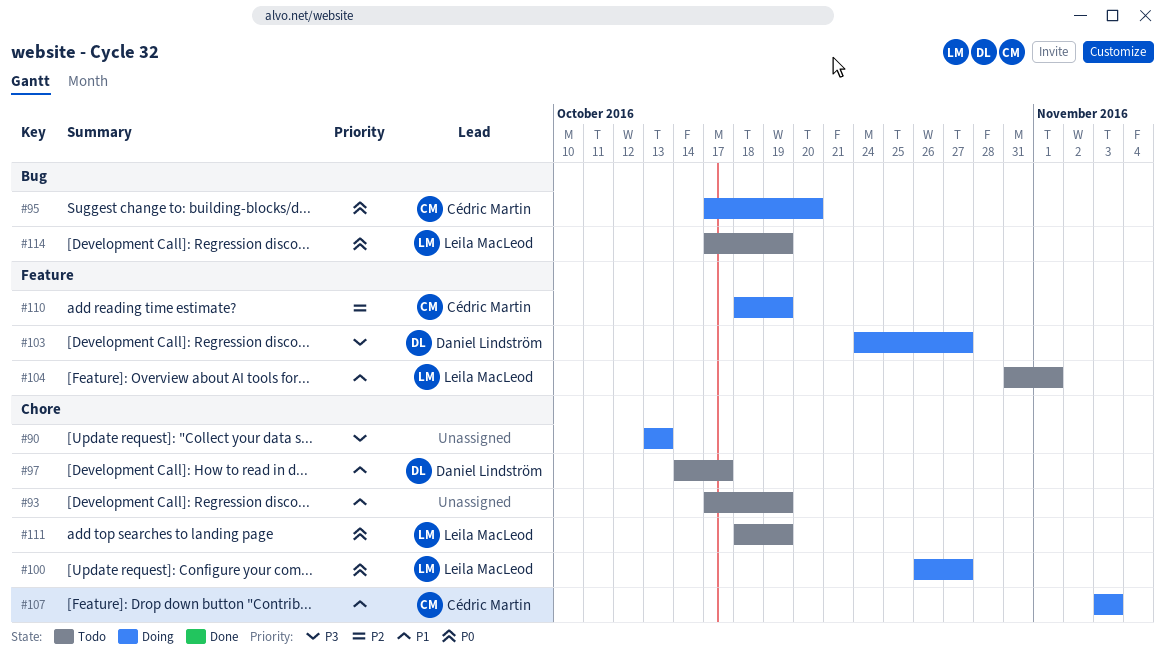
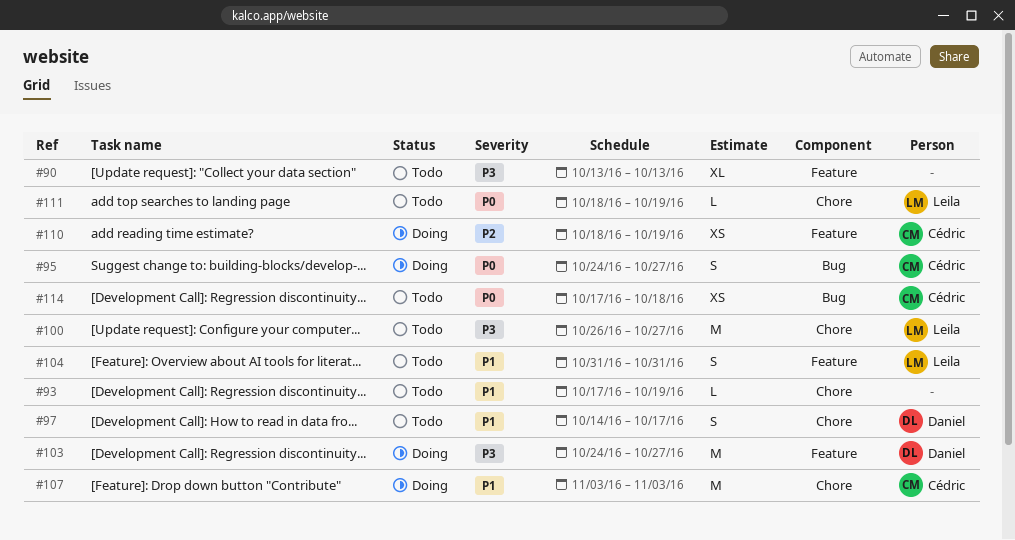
#90, status: Doing -> Todo
#90, label: Chore -> Feature
#95, start: Oct 17 -> Oct 24
#95, due: Oct 20 -> Oct 27
#100, status: Doing -> Todo
#100, priority: P0 -> P3
#104, due: Nov 1 -> Oct 31
#114, owner: Leila MacLeod -> Cédric Martin
#114, due: Oct 19 -> Oct 18

